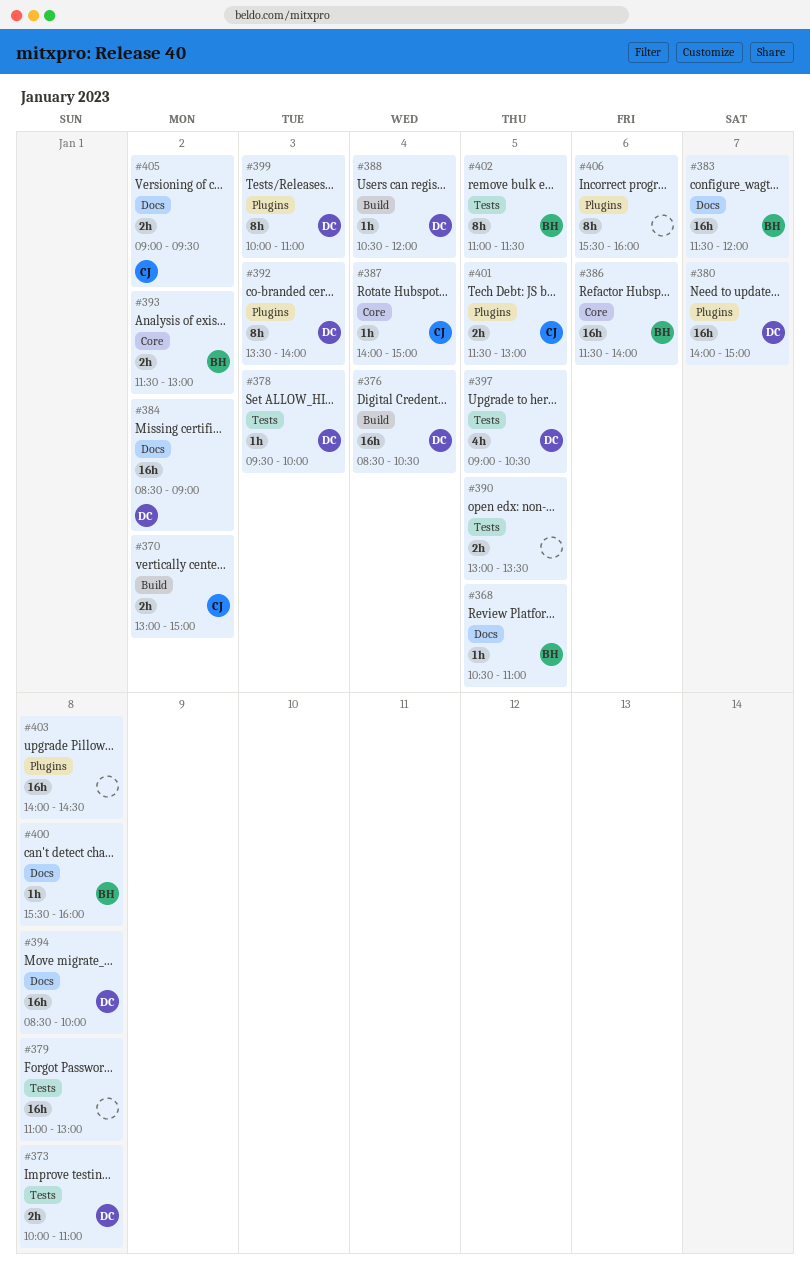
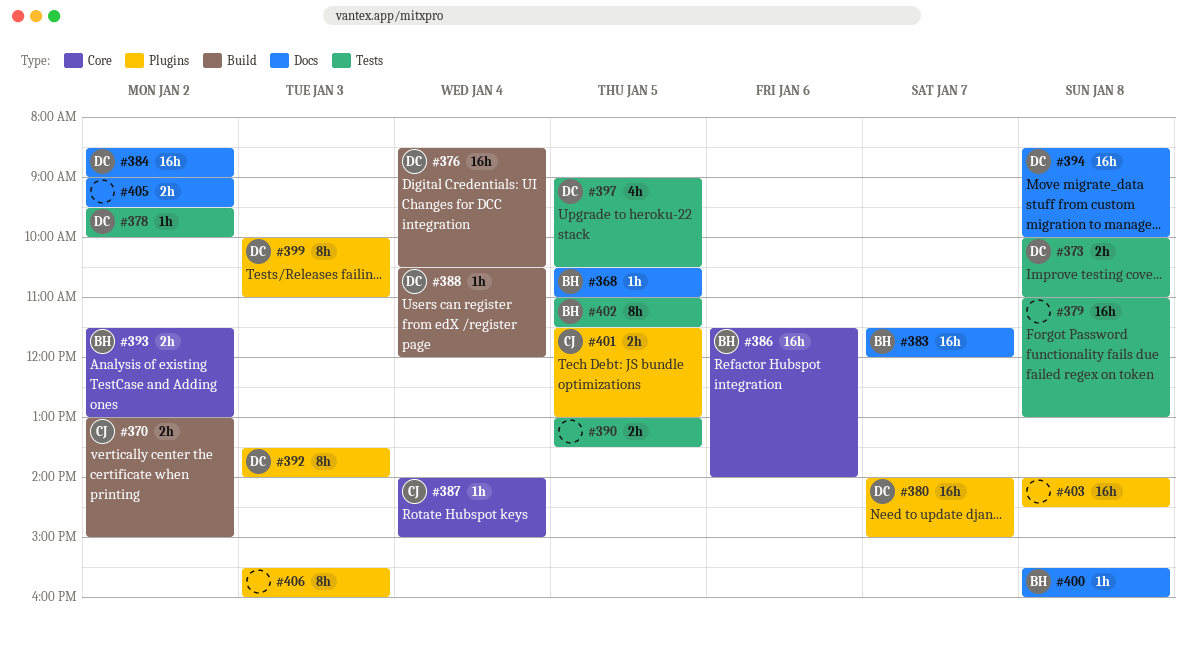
#378, day: Jan 3 -> Jan 2
#405, owner: CJ -> none
#406, day: Jan 6 -> Jan 3

